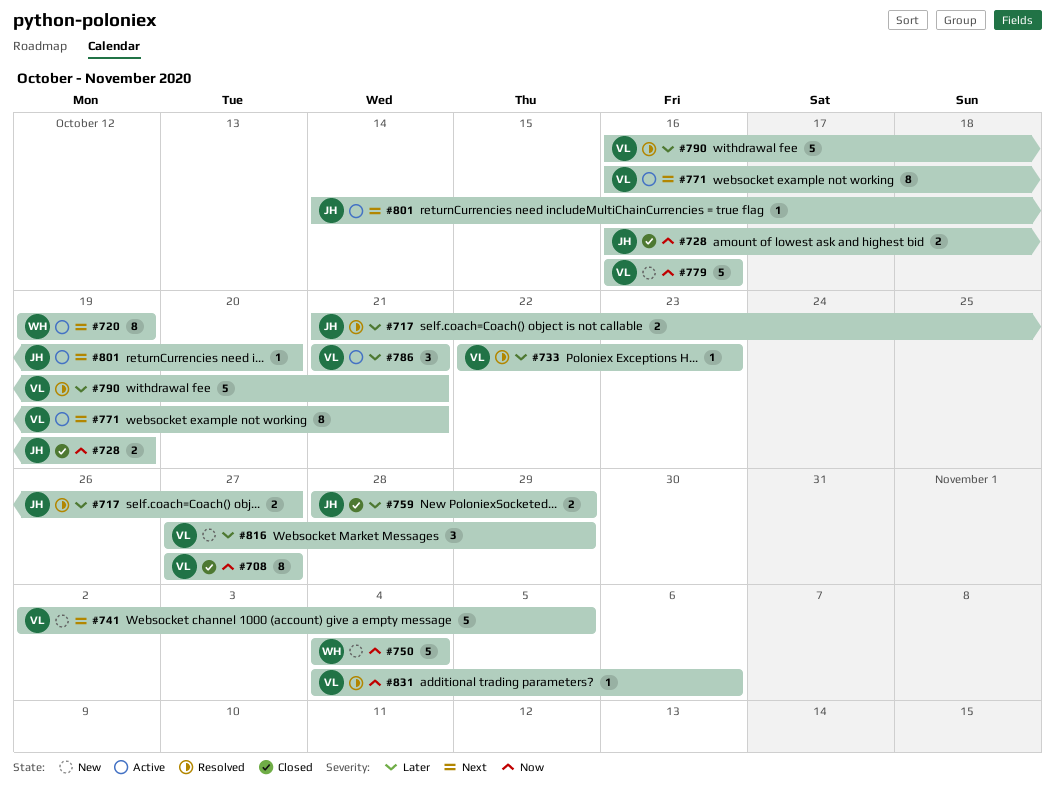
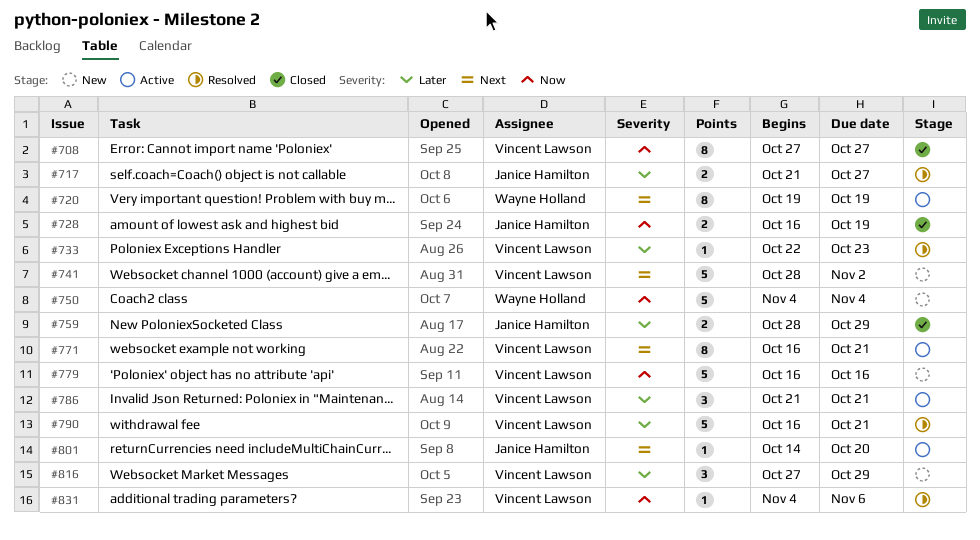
#741, start: Nov 2 -> Oct 28
#741, due: Nov 5 -> Nov 2

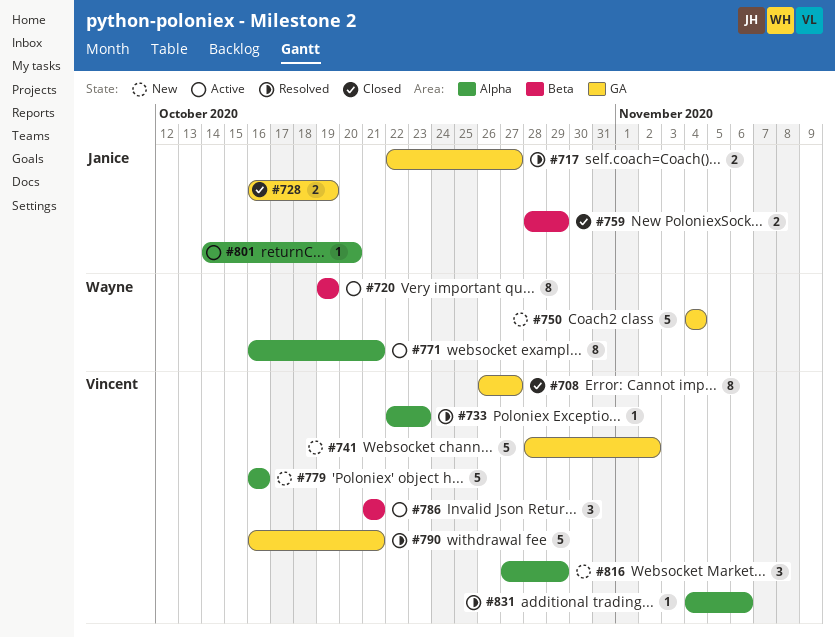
#708, start: Oct 27 -> Oct 26
#717, start: Oct 21 -> Oct 22
#771, owner: Vincent Lawson -> Wayne Holland

